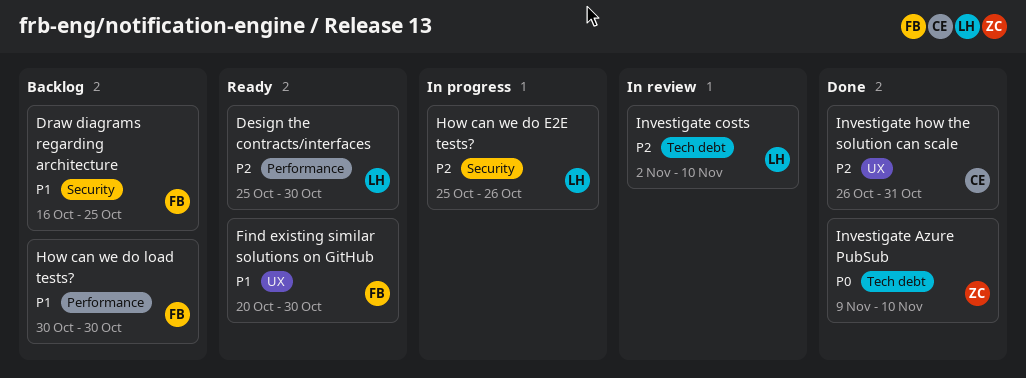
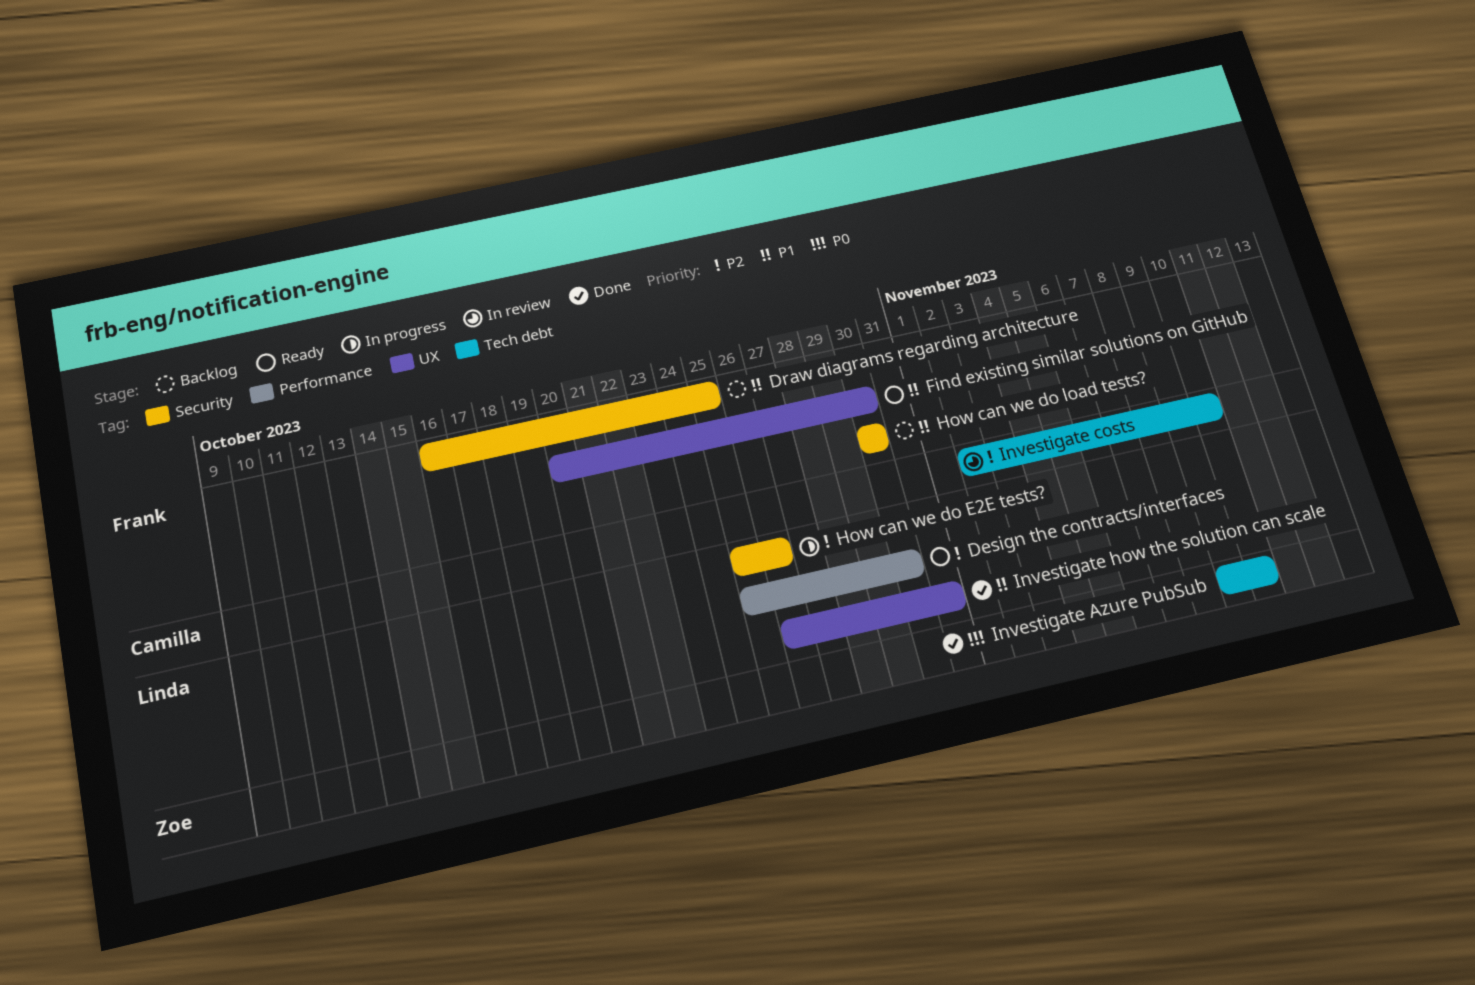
How can we do load tests?, label: Performance -> Security
Investigate costs, owner: Linda -> Camilla
Investigate how the solution can scale, owner: Camilla -> Linda
Investigate how the solution can scale, priority: P2 -> P1

